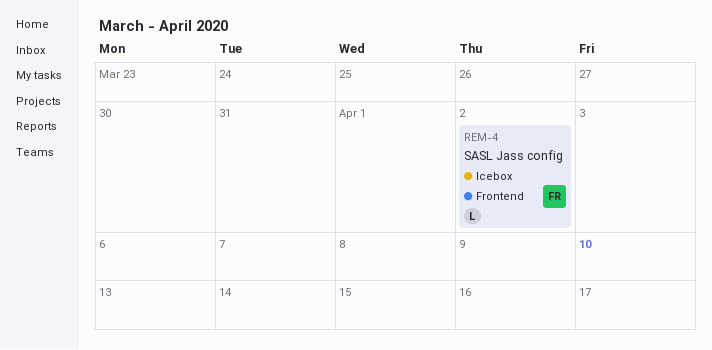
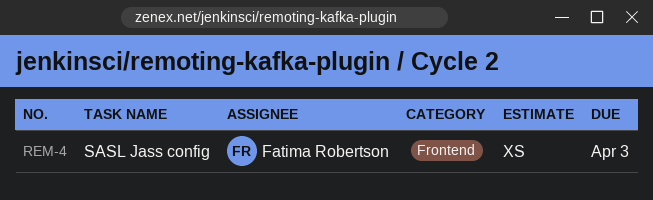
REM-4, estimate: L -> XS
REM-4, due: Apr 2 -> Apr 3

